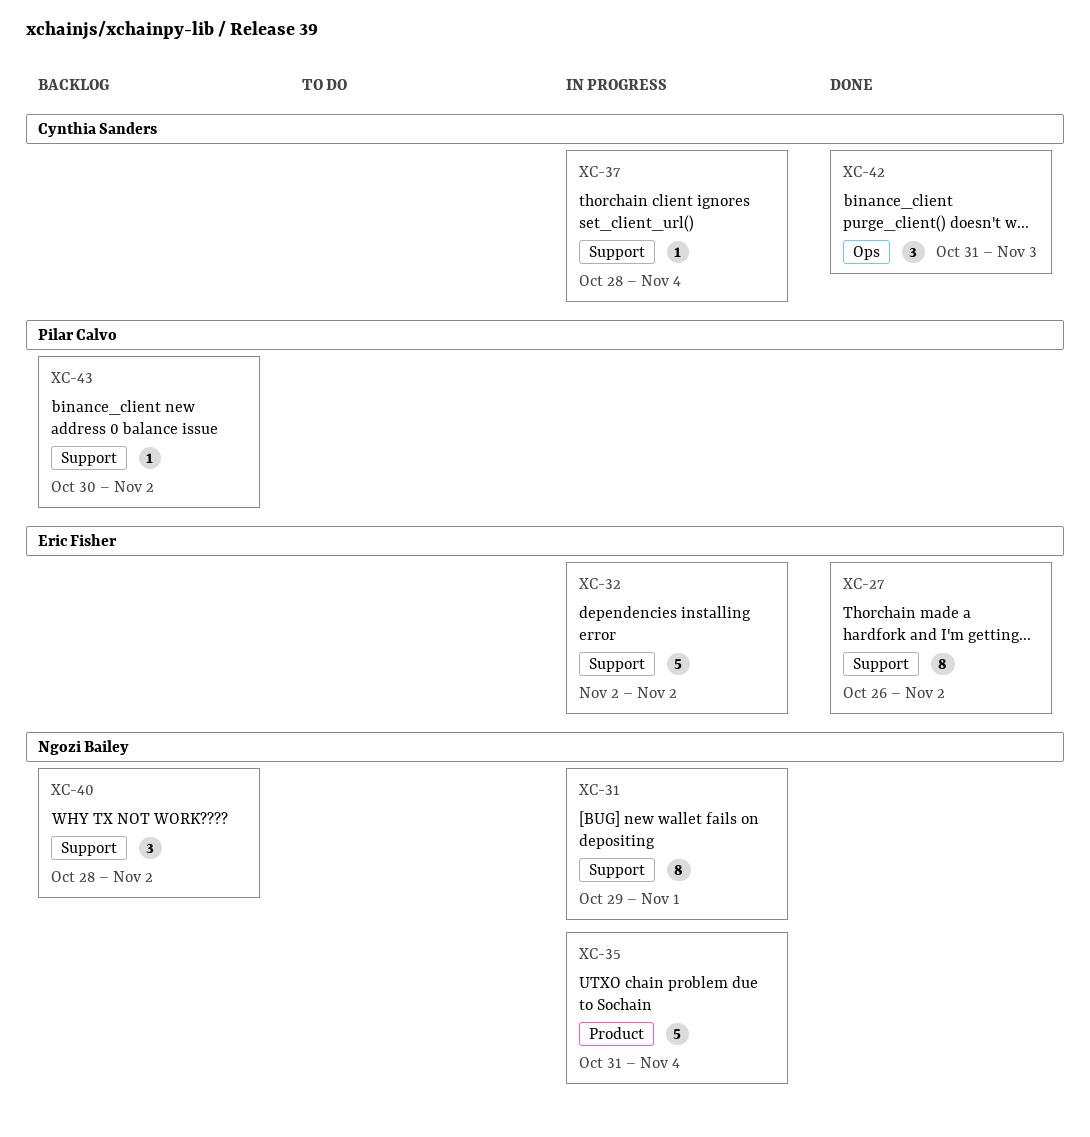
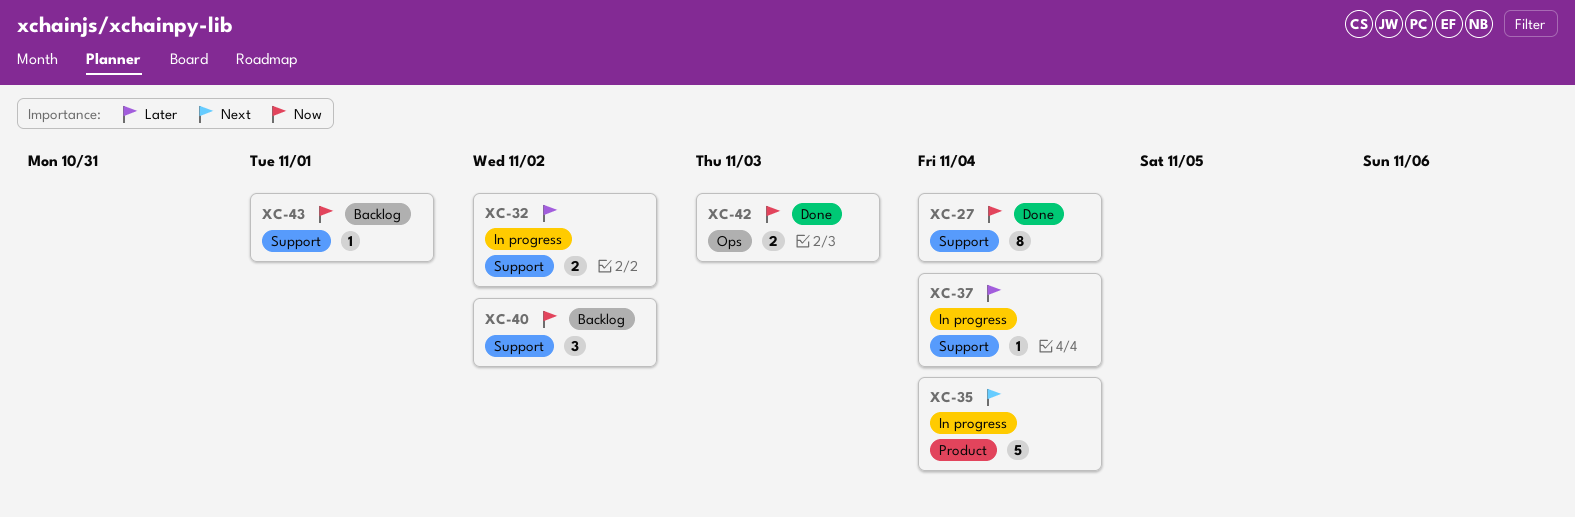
XC-27, due: Nov 2 -> Nov 4
XC-31: present -> none
XC-32, estimate: 5 -> 2
XC-42, estimate: 3 -> 2
XC-43, due: Nov 2 -> Nov 1

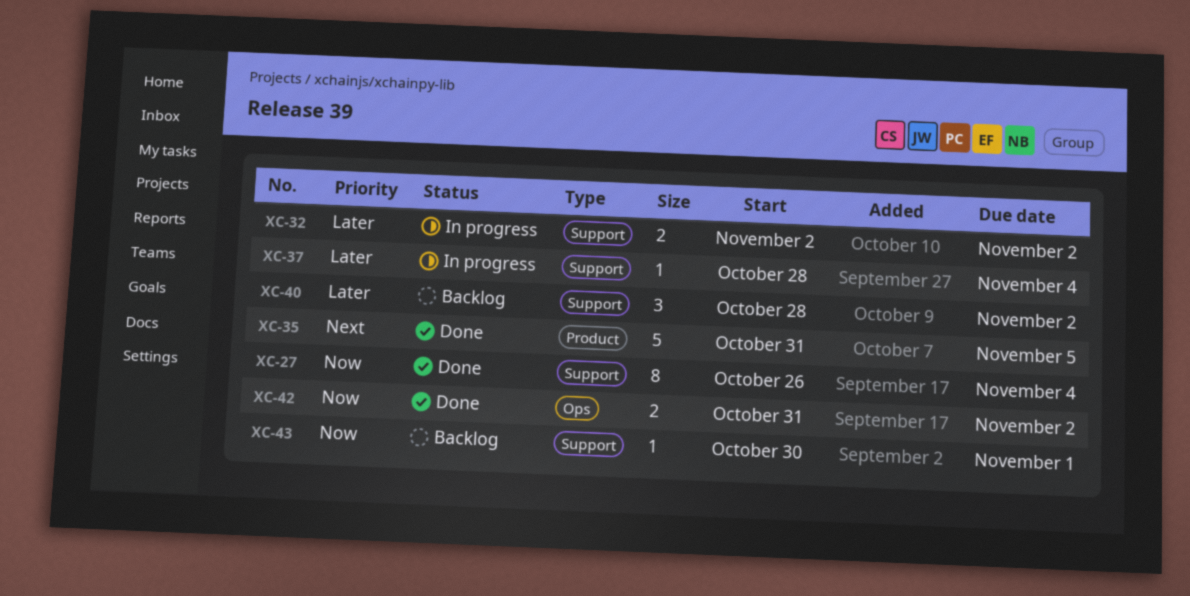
XC-35, status: In progress -> Done
XC-35, due: Nov 4 -> Nov 5
XC-40, priority: Now -> Later
XC-42, due: Nov 3 -> Nov 2

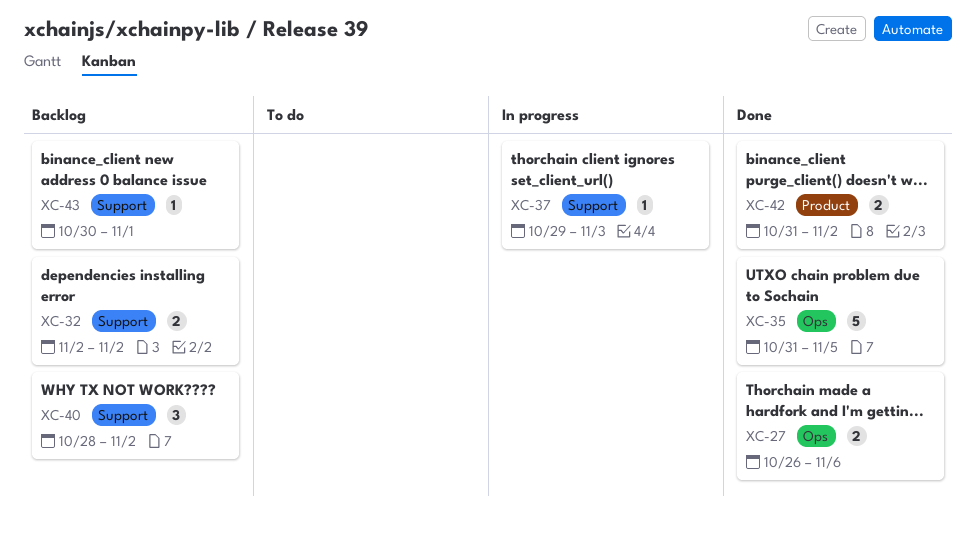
XC-27, label: Support -> Ops
XC-27, estimate: 8 -> 2
XC-27, due: Nov 4 -> Nov 6
XC-32, status: In progress -> Backlog
XC-35, label: Product -> Ops
XC-37, start: Oct 28 -> Oct 29
XC-37, due: Nov 4 -> Nov 3
XC-42, label: Ops -> Product

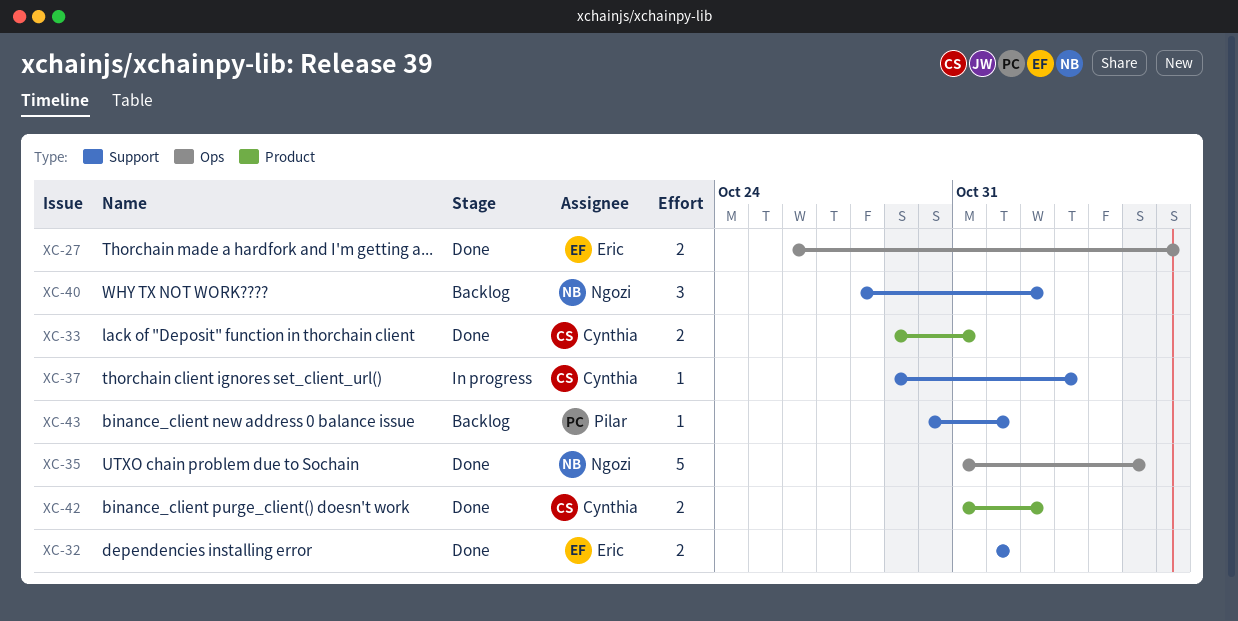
XC-32, status: Backlog -> Done
XC-32, start: Nov 2 -> Nov 1
XC-32, due: Nov 2 -> Nov 1
XC-33: none -> present

